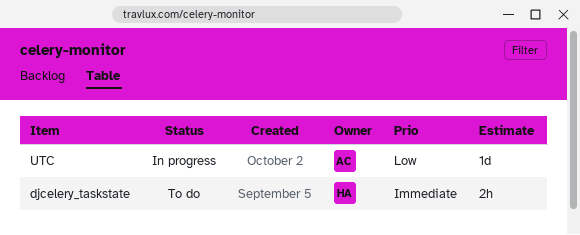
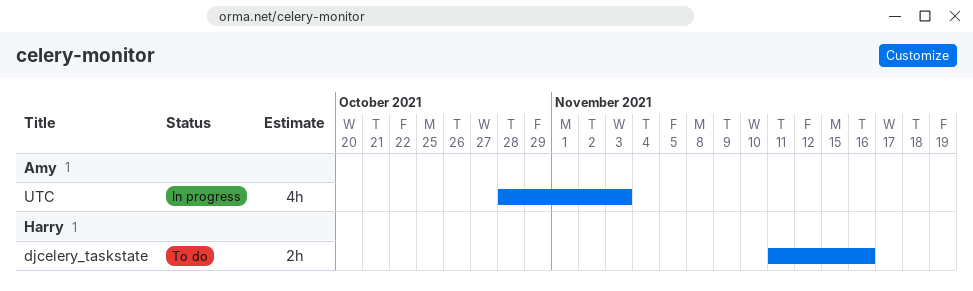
UTC, estimate: 1d -> 4h

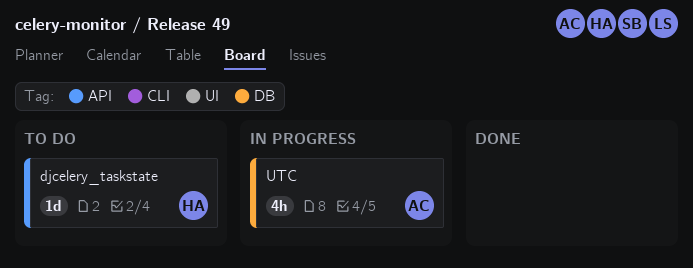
djcelery_taskstate, estimate: 2h -> 1d

